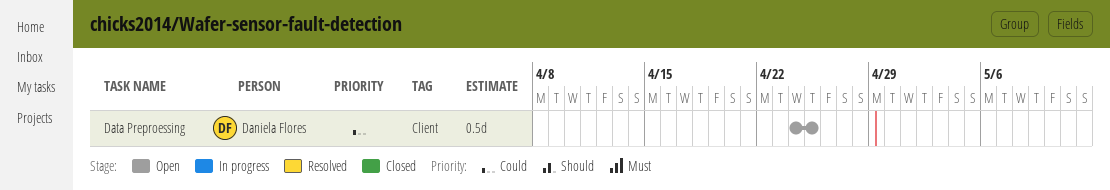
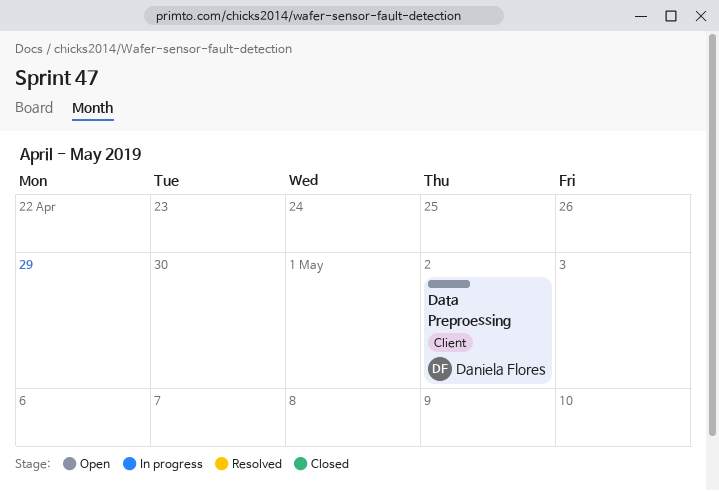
Data Preproessing, due: Apr 25 -> May 2

